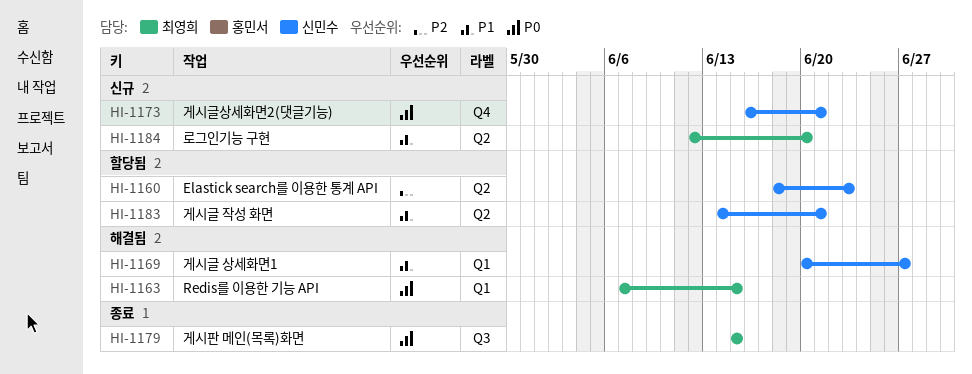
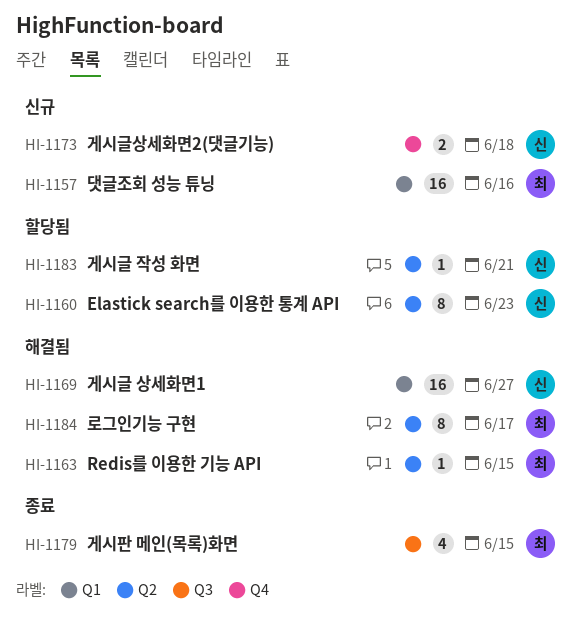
HI-1157: none -> present
HI-1163, label: Q1 -> Q2
HI-1173, due: Jun 21 -> Jun 18
HI-1184, status: 신규 -> 해결됨
HI-1184, due: Jun 20 -> Jun 17

